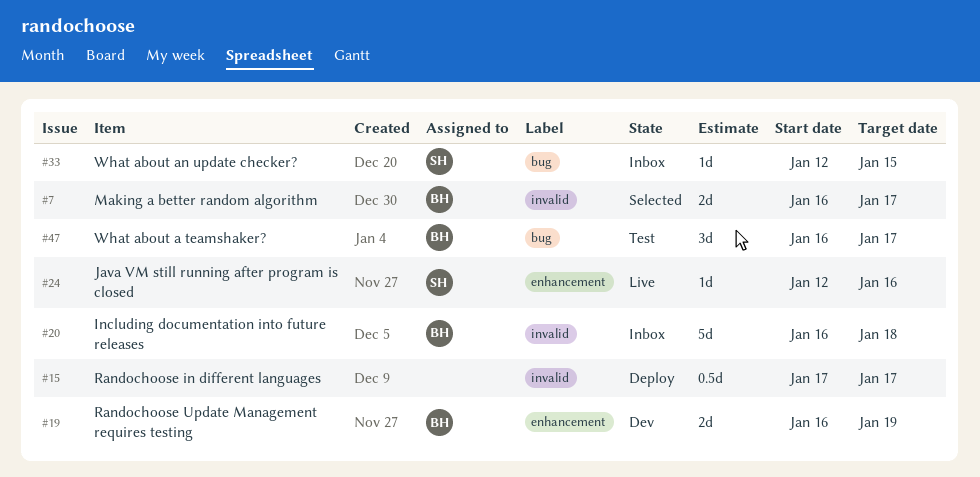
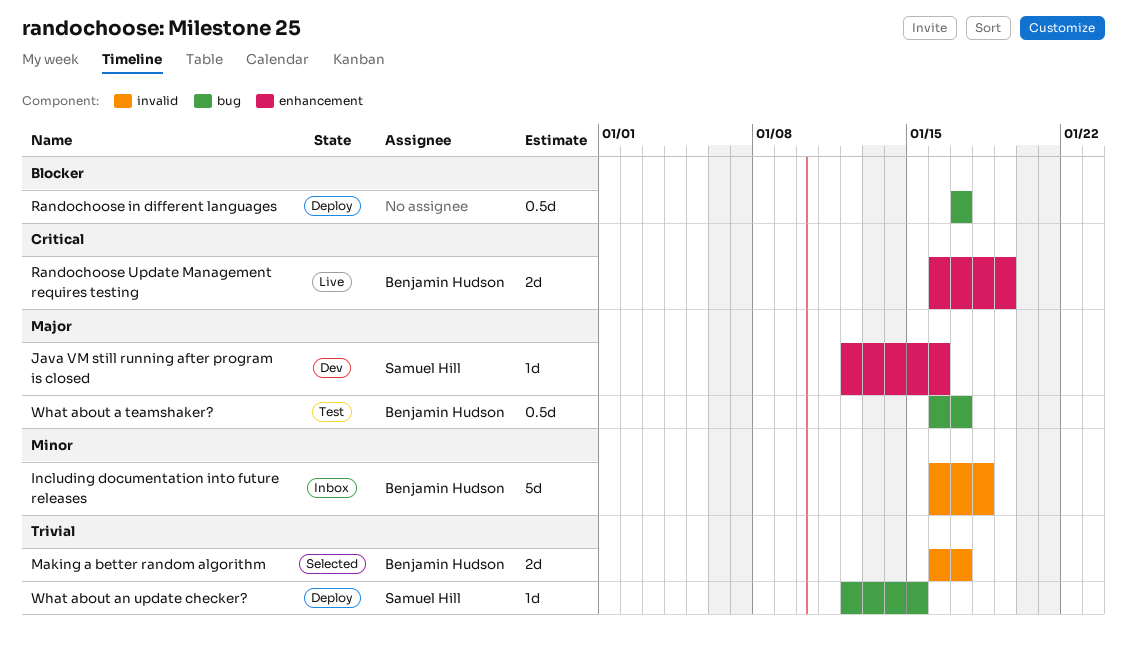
Java VM still running after program is closed, status: Live -> Dev
Randochoose in different languages, label: invalid -> bug
Randochoose Update Management requires testing, status: Dev -> Live
What about a teamshaker?, estimate: 3d -> 0.5d
What about an update checker?, status: Inbox -> Deploy

